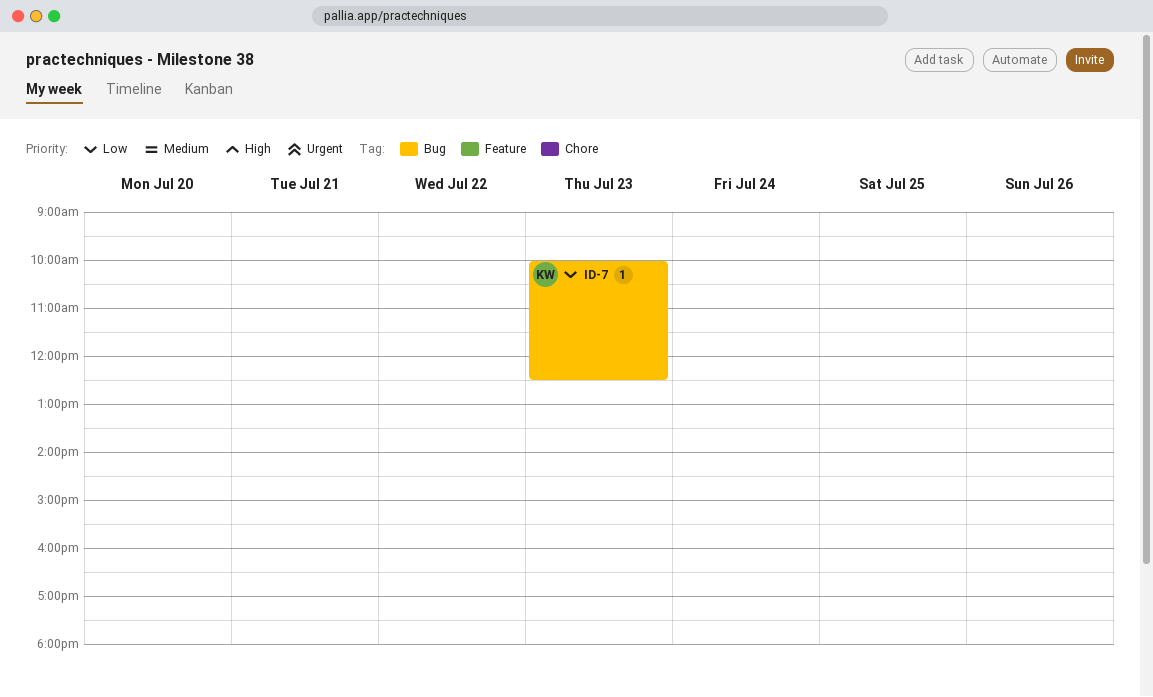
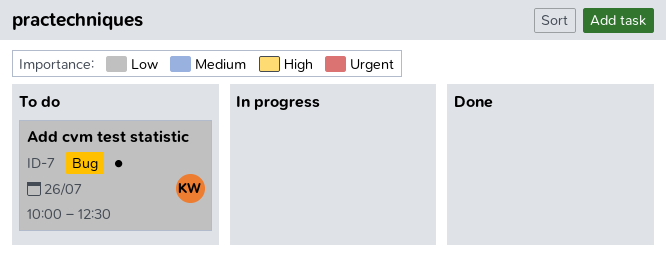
ID-7, day: Jul 23 -> Jul 26

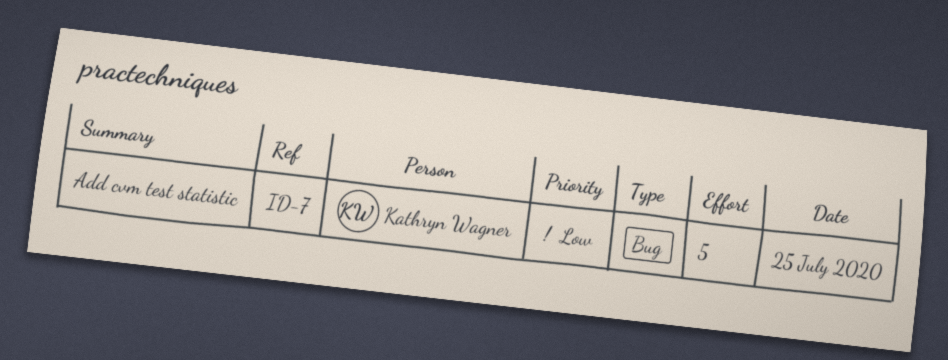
ID-7, estimate: 1 -> 5
ID-7, day: Jul 26 -> Jul 25

